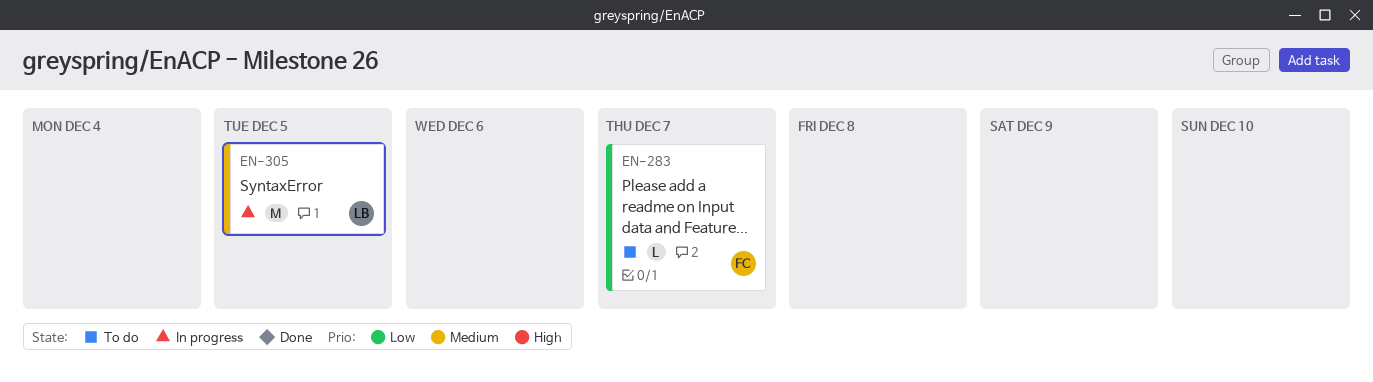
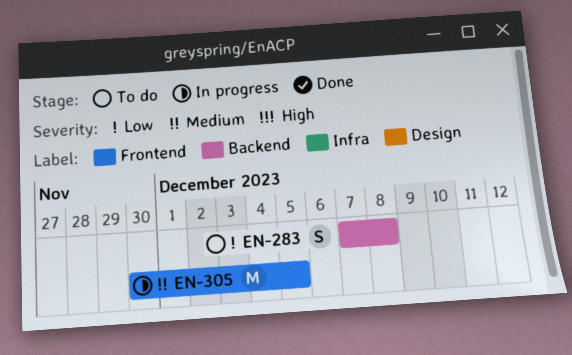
EN-283, estimate: L -> S
EN-283, due: Dec 7 -> Dec 8

